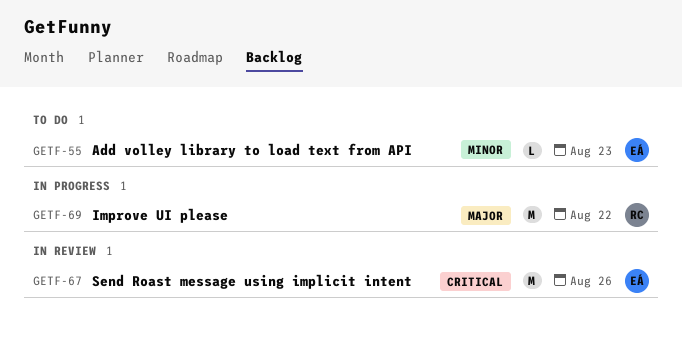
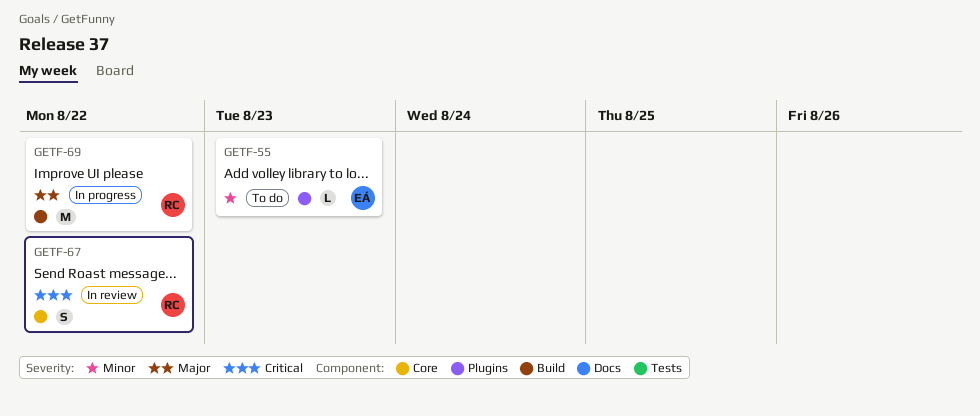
GETF-67, owner: EÁ -> RC
GETF-67, estimate: M -> S
GETF-67, due: Aug 26 -> Aug 22

